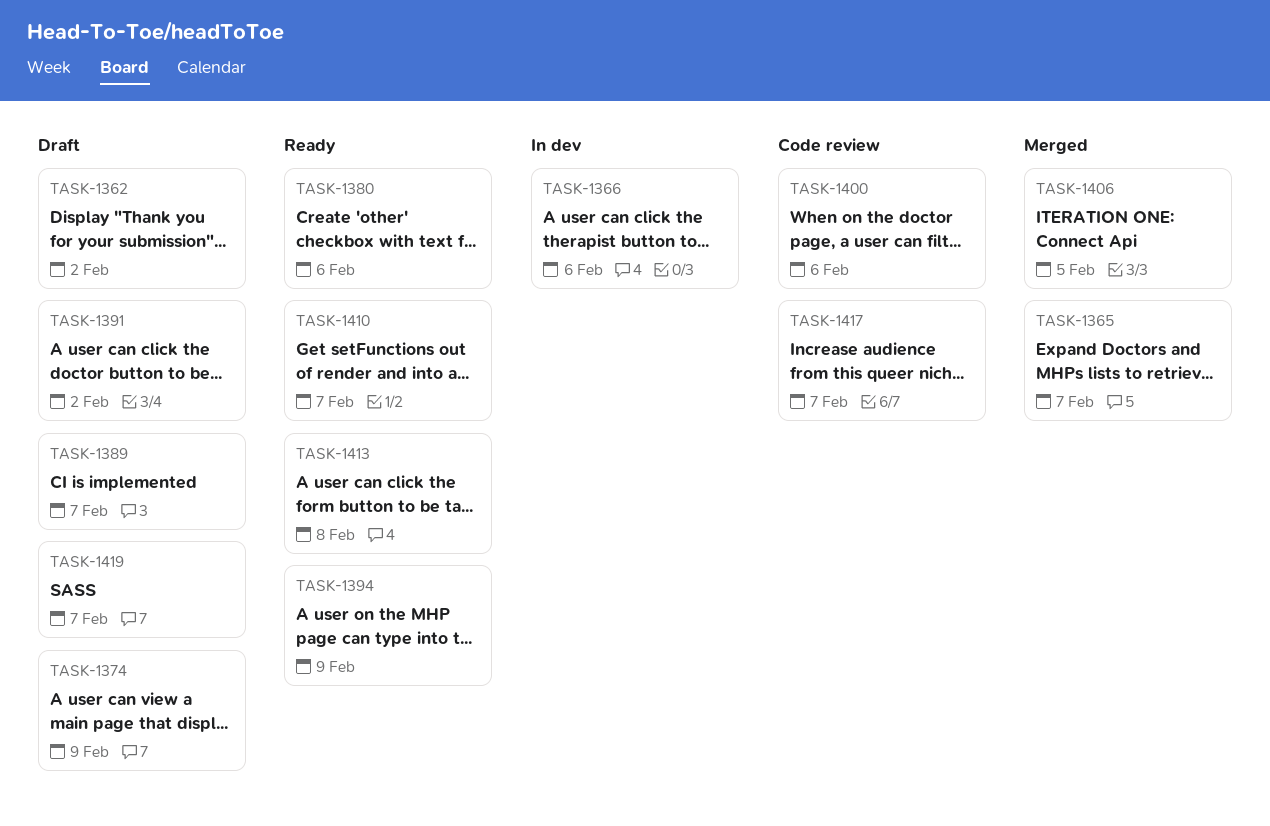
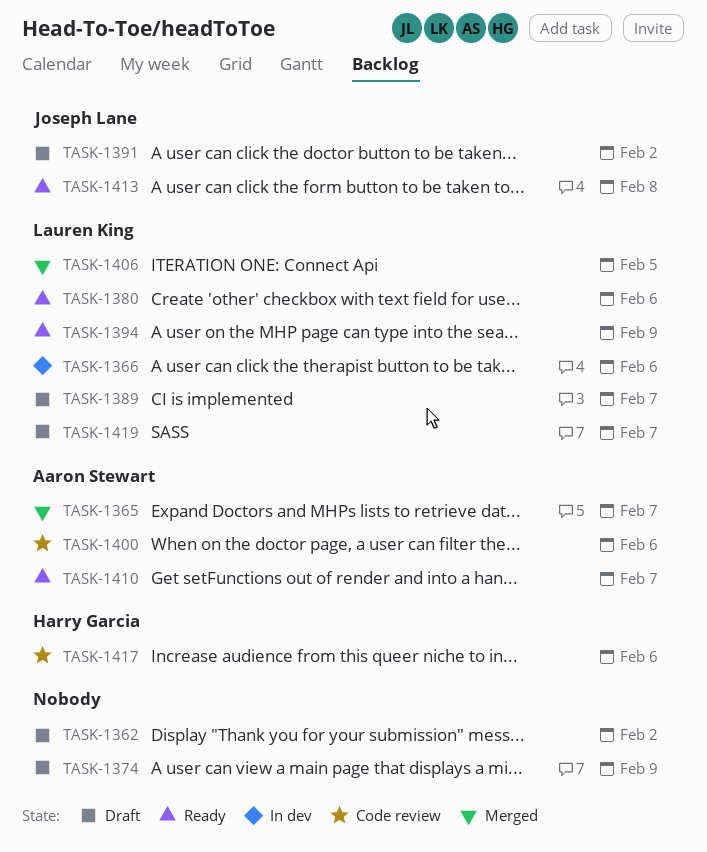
TASK-1417, due: Feb 7 -> Feb 6

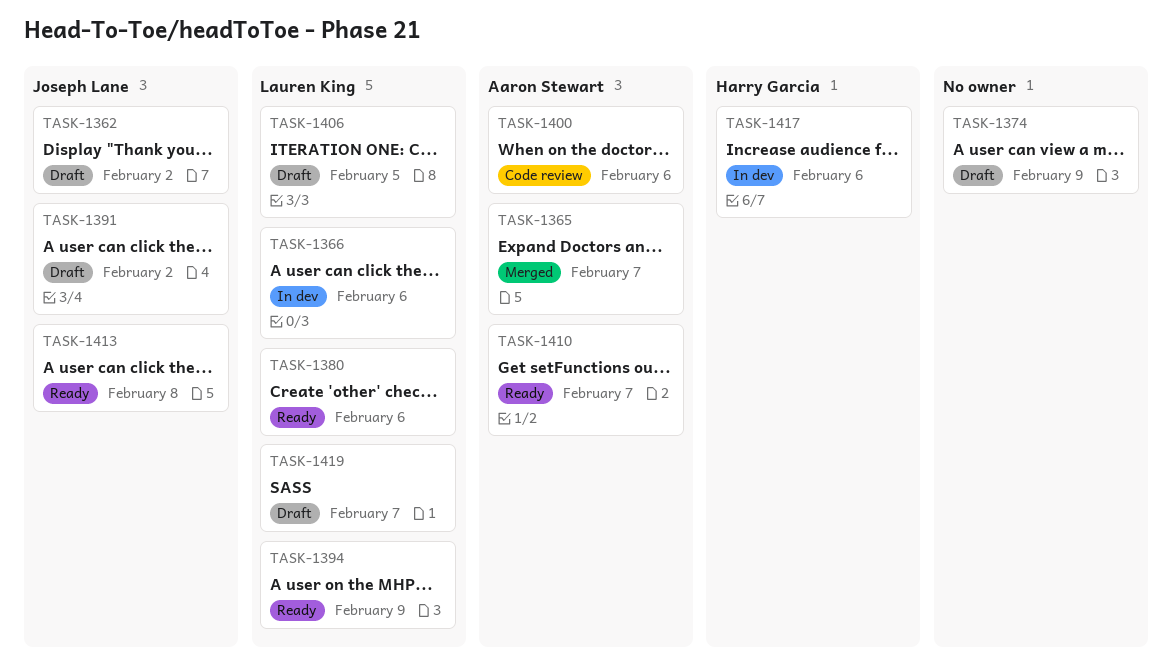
TASK-1362, owner: none -> Joseph Lane
TASK-1389: present -> none
TASK-1406, status: Merged -> Draft
TASK-1417, status: Code review -> In dev

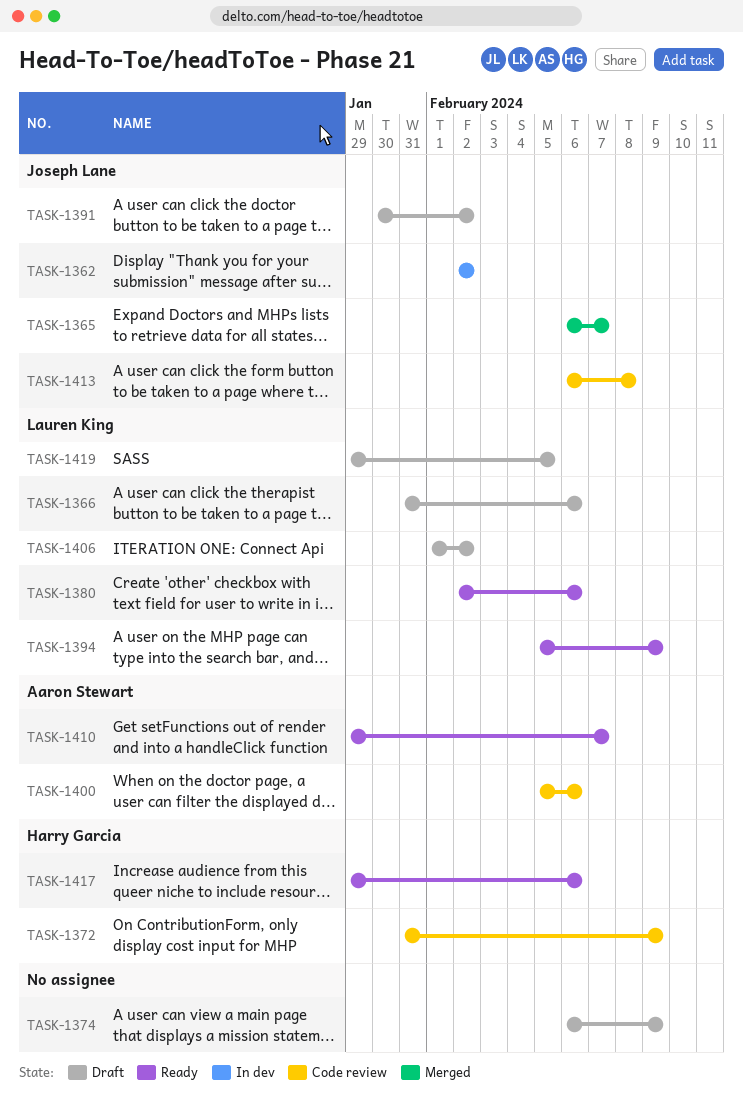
TASK-1362, status: Draft -> In dev
TASK-1365, owner: Aaron Stewart -> Joseph Lane
TASK-1366, status: In dev -> Draft
TASK-1372: none -> present
TASK-1406, due: Feb 5 -> Feb 2
TASK-1413, status: Ready -> Code review
TASK-1417, status: In dev -> Ready
TASK-1419, due: Feb 7 -> Feb 5

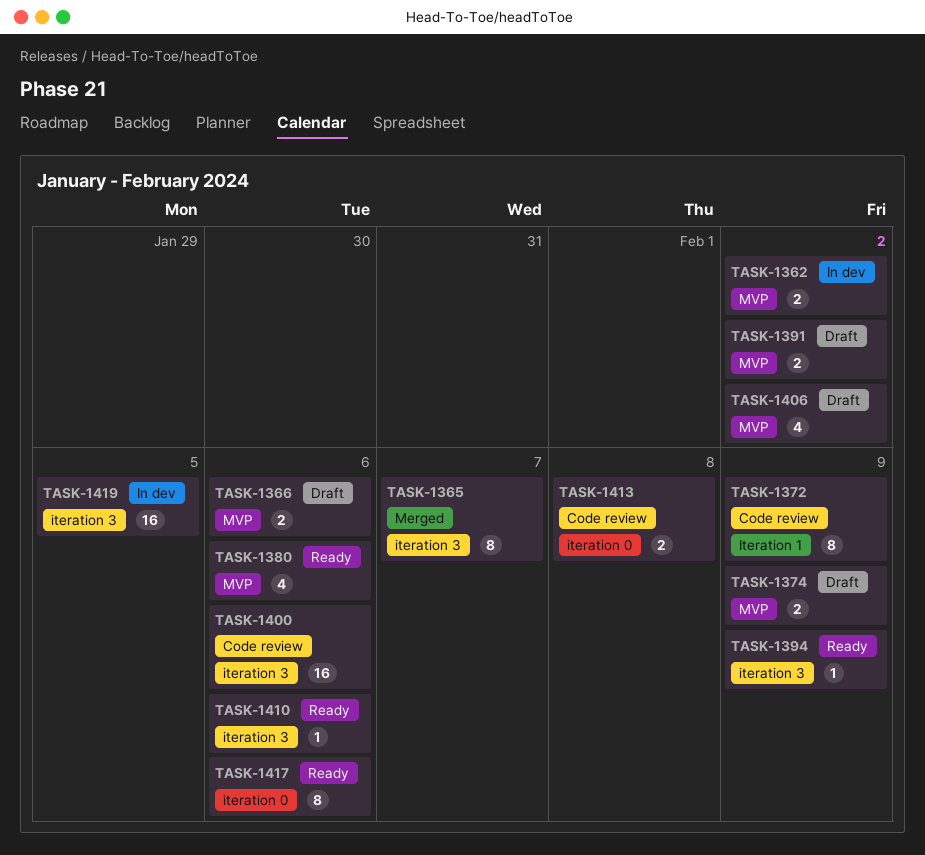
TASK-1410, due: Feb 7 -> Feb 6
TASK-1419, status: Draft -> In dev

